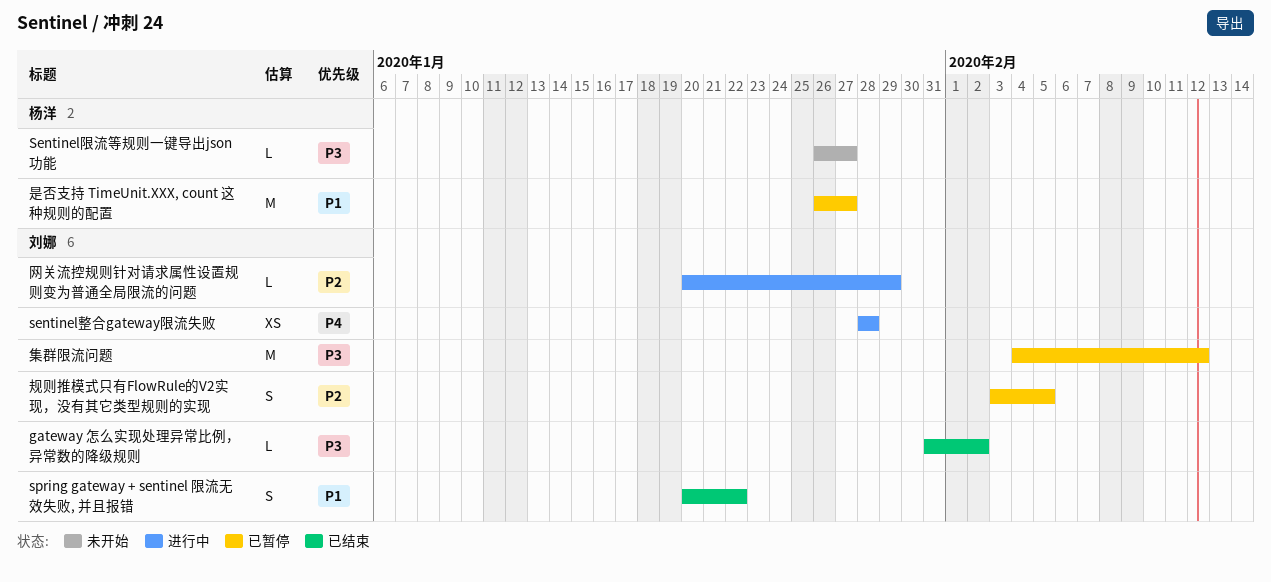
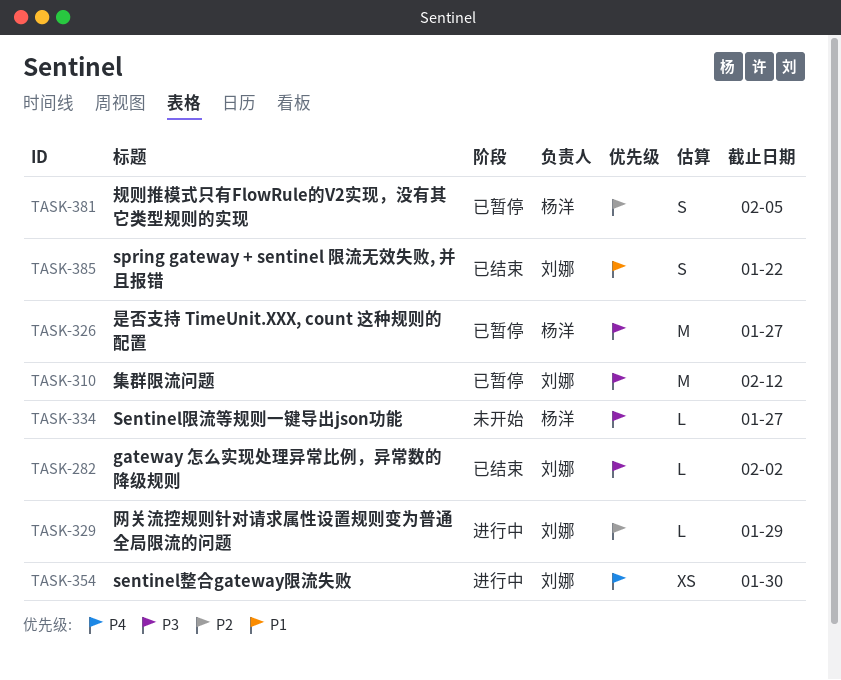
sentinel整合gateway限流失败, due: Jan 28 -> Jan 30
是否支持 TimeUnit.XXX, count 这种规则的配置, priority: P1 -> P3
规则推模式只有FlowRule的V2实现，没有其它类型规则的实现, owner: 刘娜 -> 杨洋

